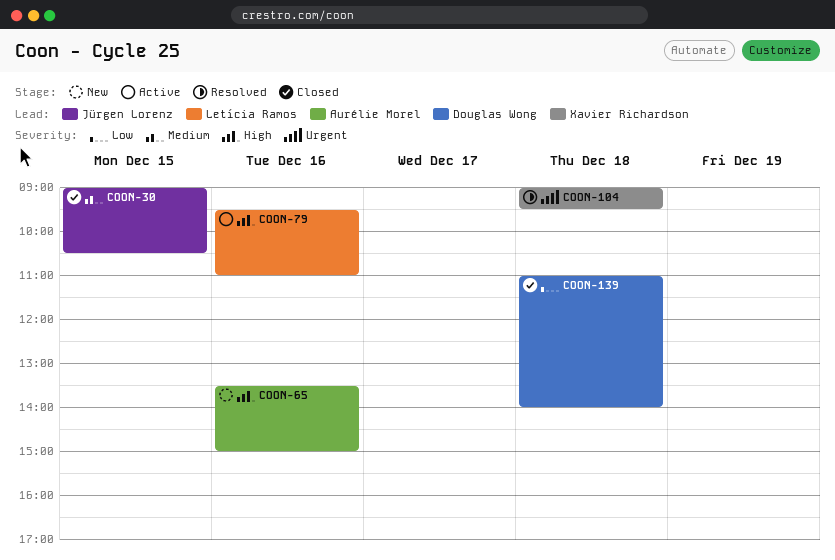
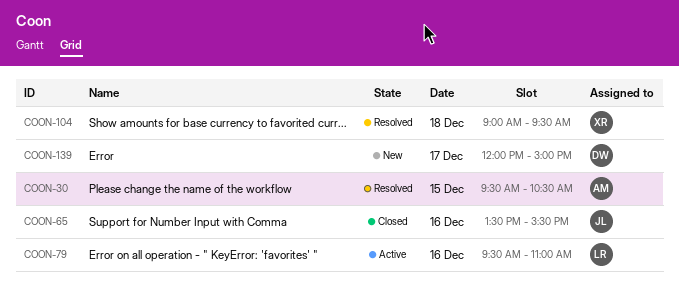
COON-30, status: Closed -> Resolved
COON-30, owner: Jürgen Lorenz -> Aurélie Morel
COON-30, begins: 09:00 -> 09:30
COON-65, status: New -> Closed
COON-65, owner: Aurélie Morel -> Jürgen Lorenz
COON-65, ends: 15:00 -> 15:30
COON-139, status: Closed -> New
COON-139, day: Dec 18 -> Dec 17
COON-139, begins: 11:00 -> 12:00
COON-139, ends: 14:00 -> 15:00

